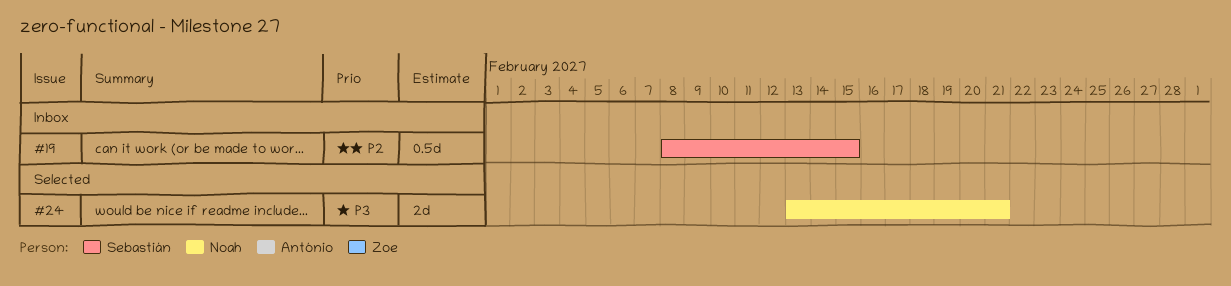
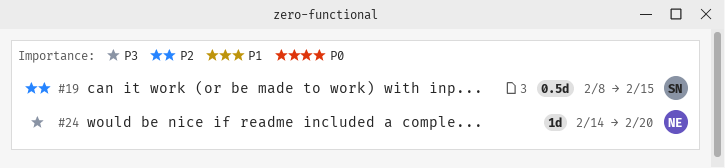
#24, estimate: 2d -> 1d
#24, start: Feb 13 -> Feb 14
#24, due: Feb 21 -> Feb 20

